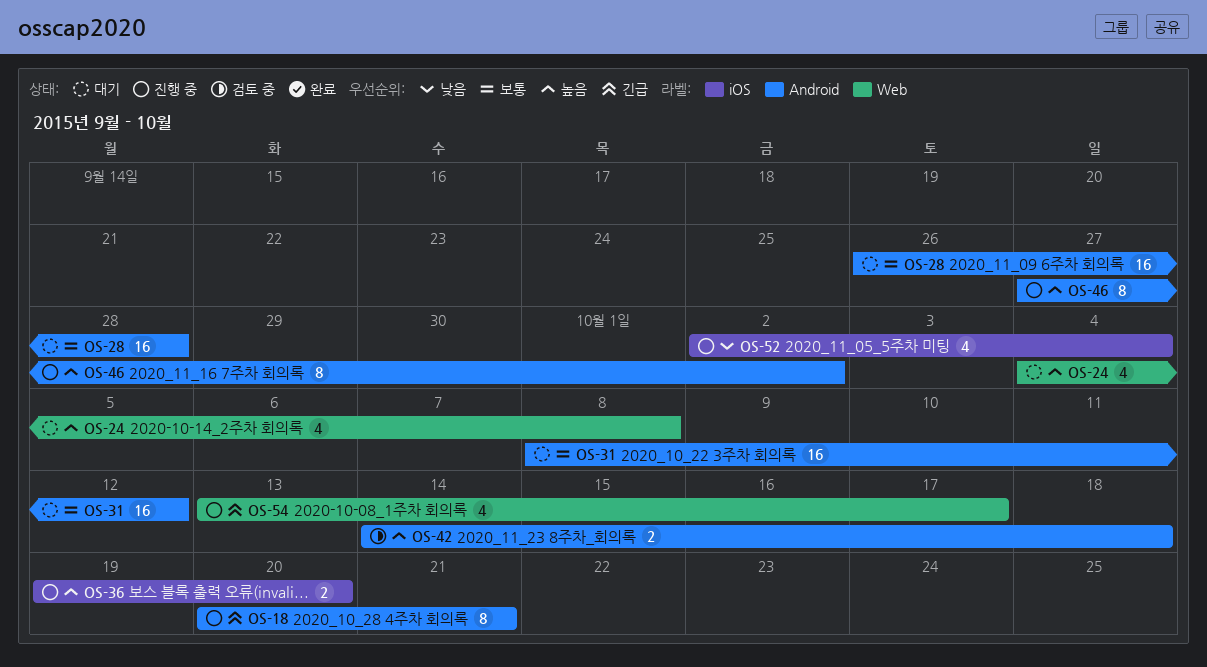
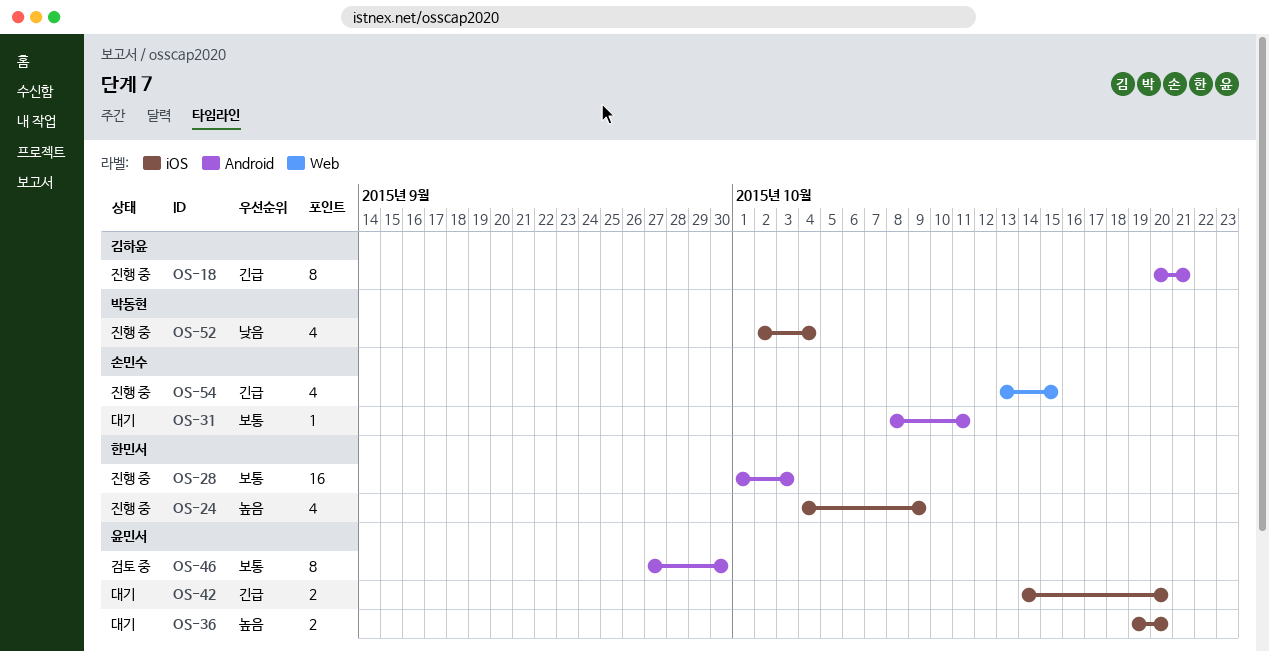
OS-24, status: 대기 -> 진행 중
OS-24, label: Web -> iOS
OS-24, due: Oct 8 -> Oct 9
OS-28, status: 대기 -> 진행 중
OS-28, start: Sep 26 -> Oct 1
OS-28, due: Sep 28 -> Oct 3
OS-31, estimate: 16 -> 1
OS-31, due: Oct 12 -> Oct 11
OS-36, status: 진행 중 -> 대기
OS-42, status: 검토 중 -> 대기
OS-42, priority: 높음 -> 긴급
OS-42, label: Android -> iOS
OS-42, due: Oct 18 -> Oct 20
OS-46, status: 진행 중 -> 검토 중
OS-46, priority: 높음 -> 보통
OS-46, due: Oct 2 -> Sep 30
OS-54, due: Oct 17 -> Oct 15

